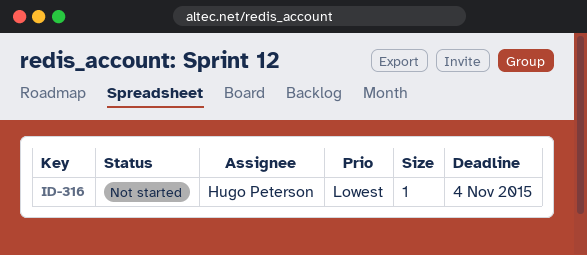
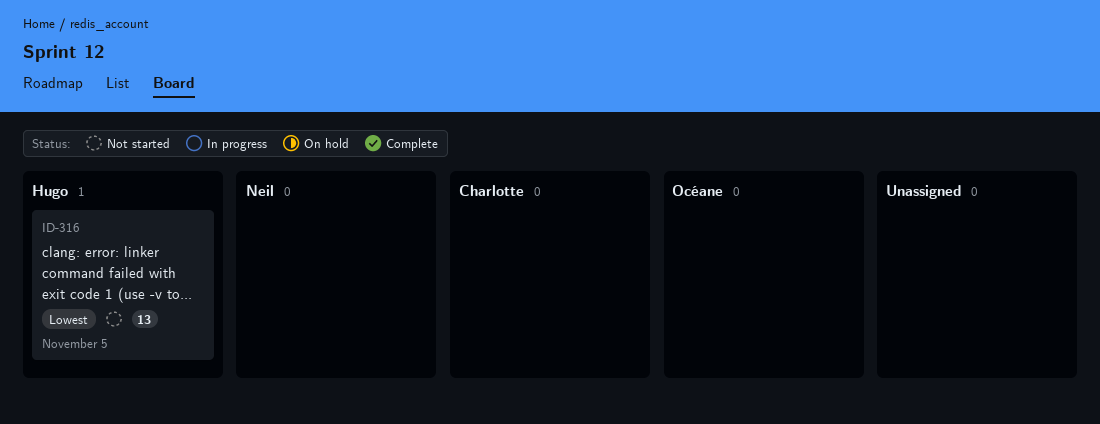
ID-316, estimate: 1 -> 13
ID-316, due: Nov 4 -> Nov 5

